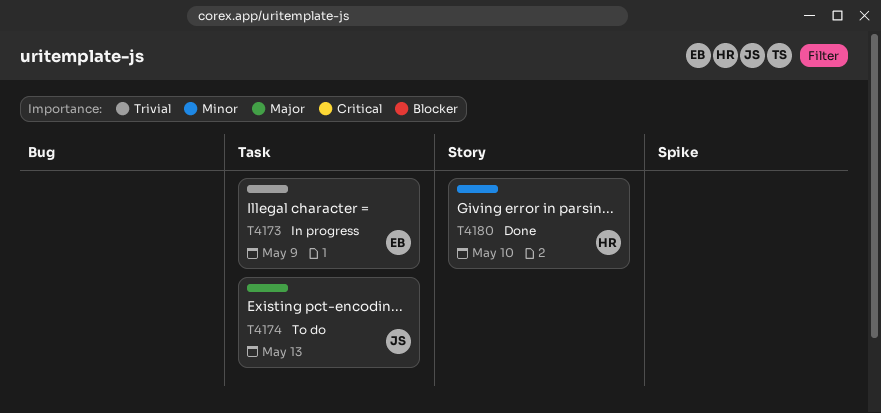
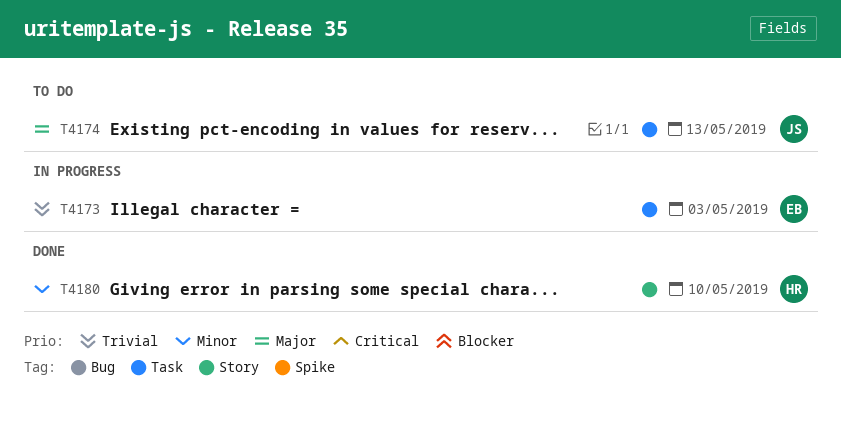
T4173, due: May 9 -> May 3

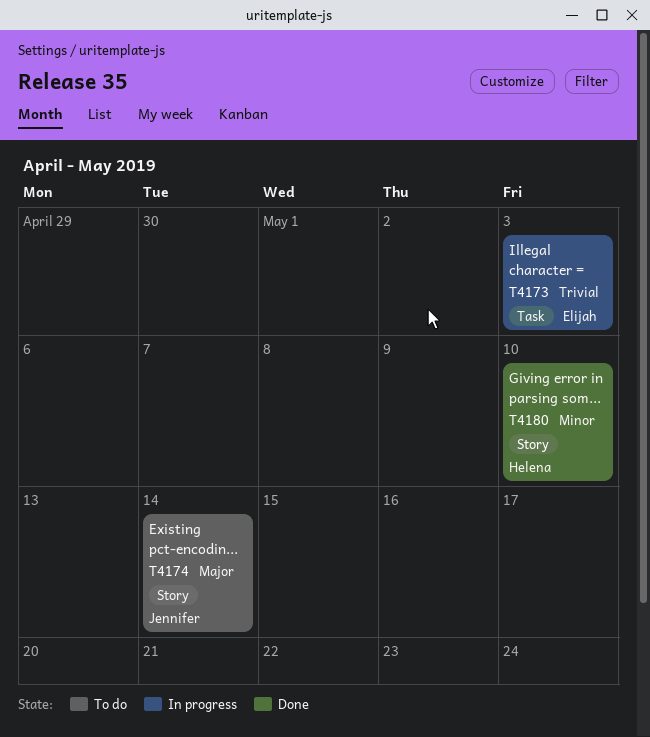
T4174, label: Task -> Story
T4174, due: May 13 -> May 14

